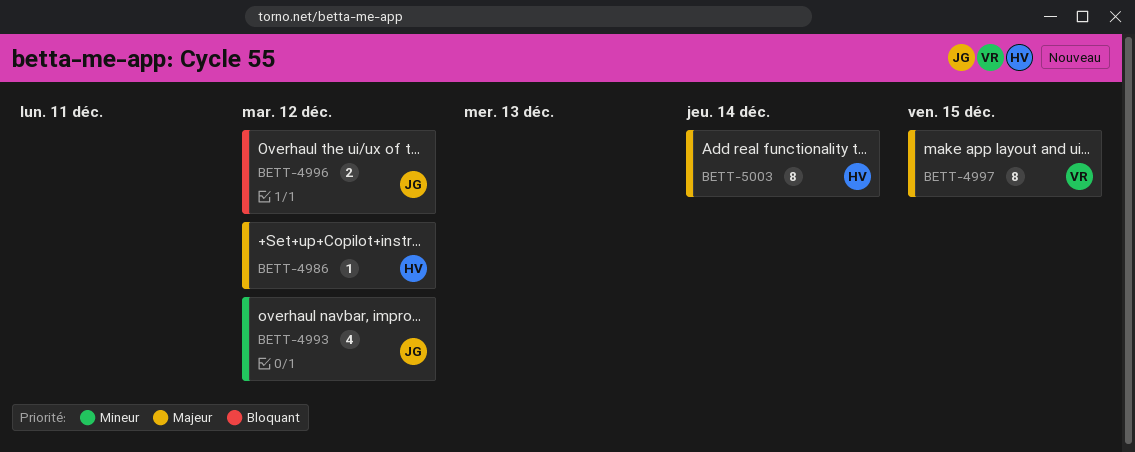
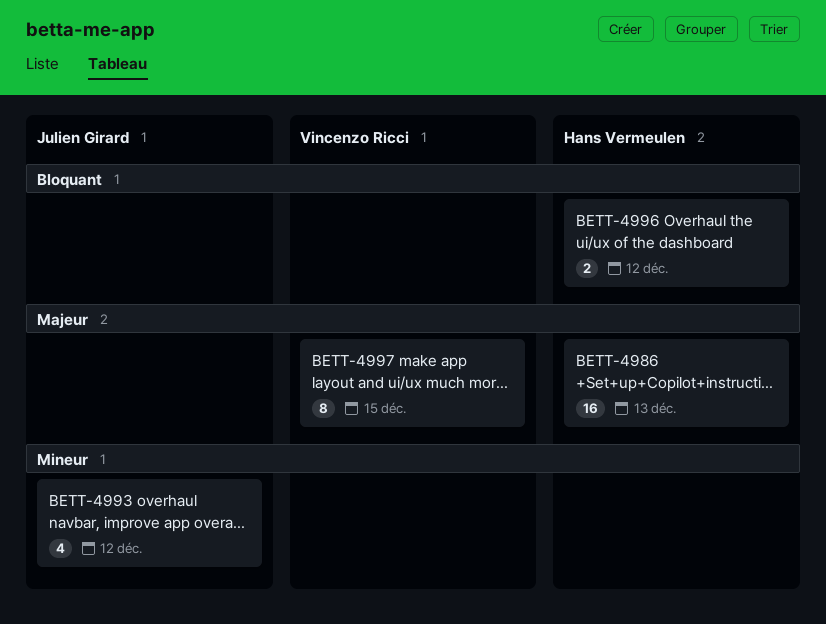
BETT-4986, estimate: 1 -> 16
BETT-4986, due: Dec 12 -> Dec 13
BETT-4996, owner: Julien Girard -> Hans Vermeulen
BETT-5003: present -> none

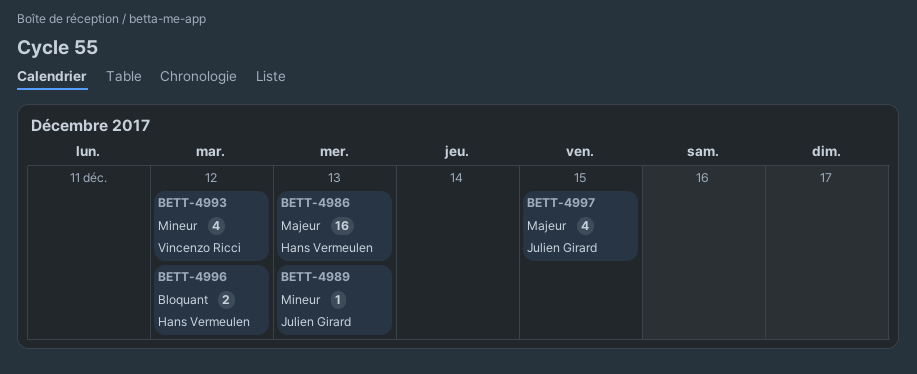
BETT-4989: none -> present
BETT-4993, owner: Julien Girard -> Vincenzo Ricci
BETT-4997, owner: Vincenzo Ricci -> Julien Girard
BETT-4997, estimate: 8 -> 4

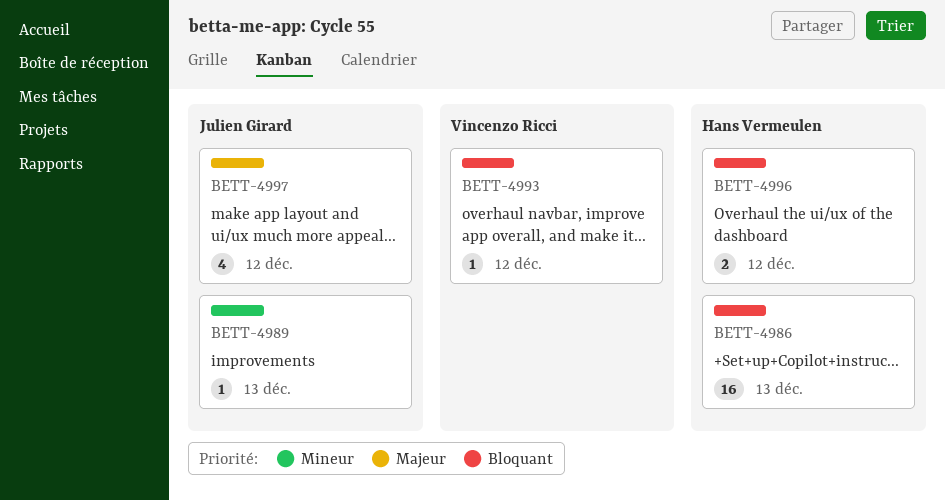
BETT-4986, priority: Majeur -> Bloquant
BETT-4993, priority: Mineur -> Bloquant
BETT-4993, estimate: 4 -> 1
BETT-4997, due: Dec 15 -> Dec 12

